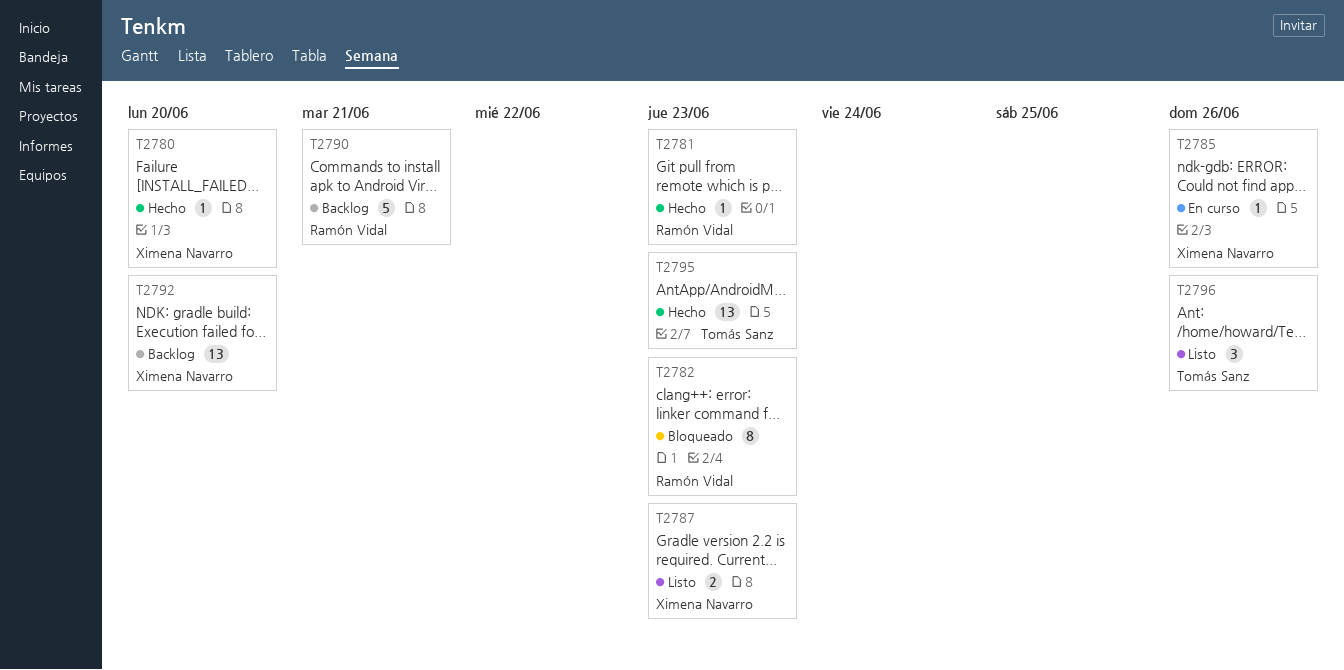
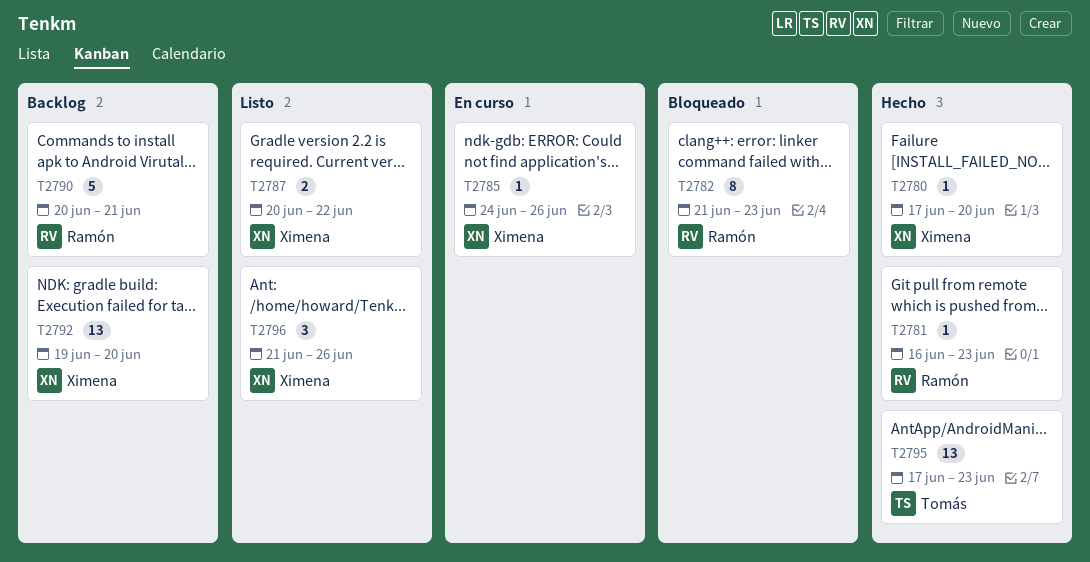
T2787, due: Jun 23 -> Jun 22
T2796, owner: Tomás Sanz -> Ximena Navarro

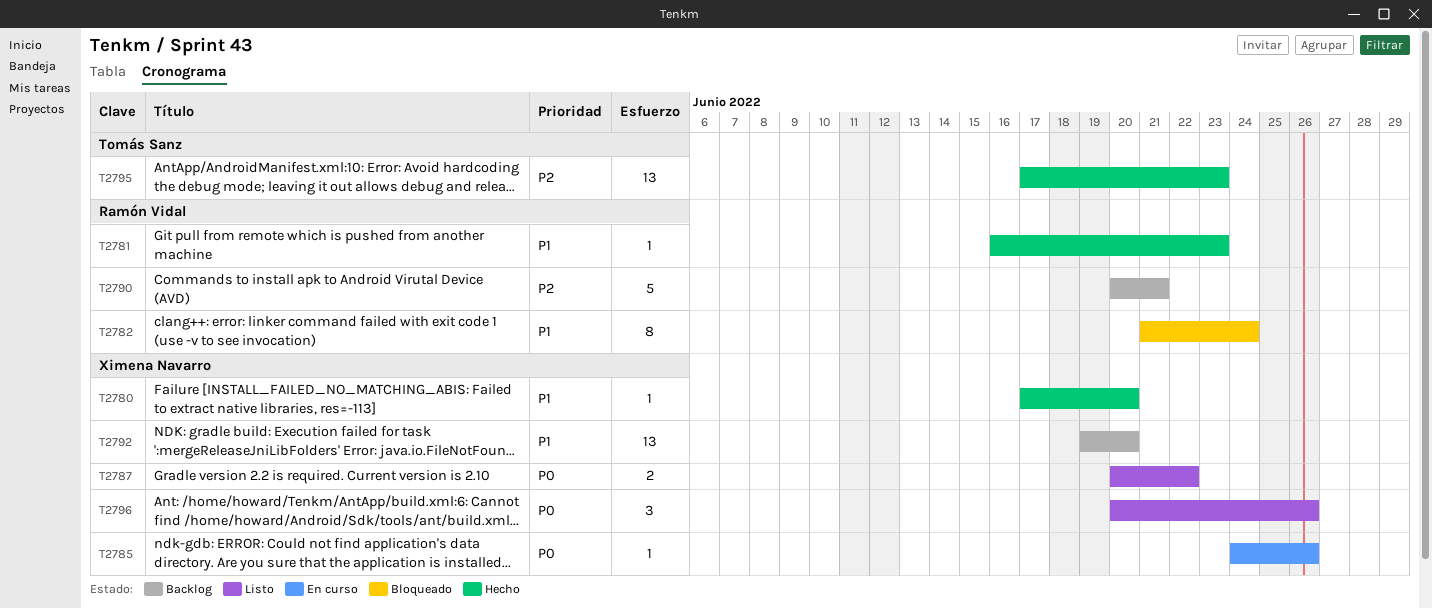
T2782, due: Jun 23 -> Jun 24
T2796, start: Jun 21 -> Jun 20

